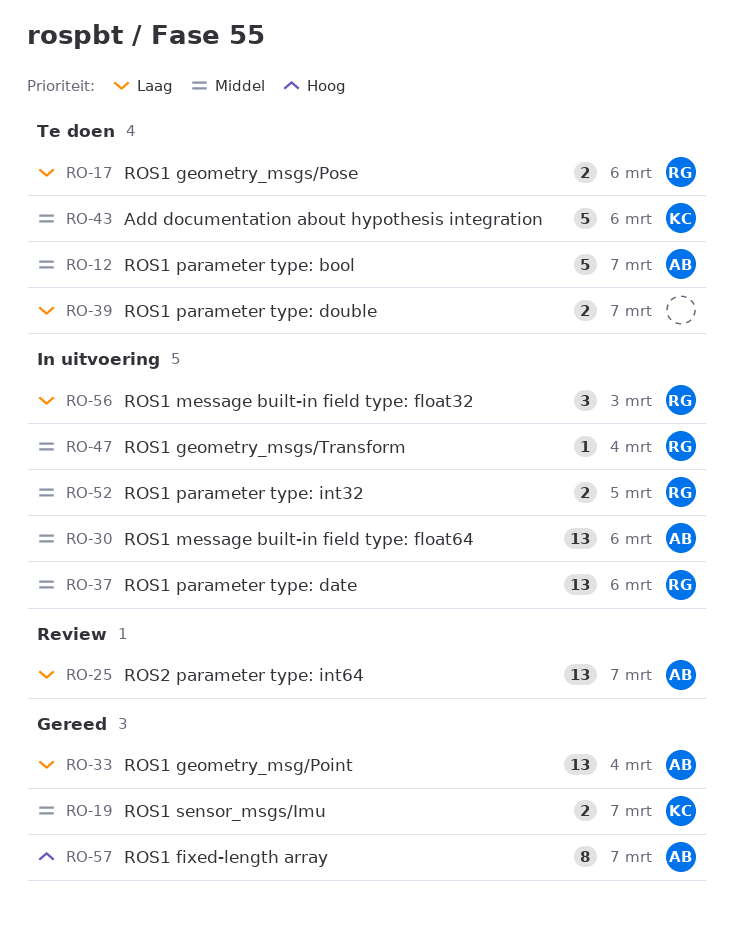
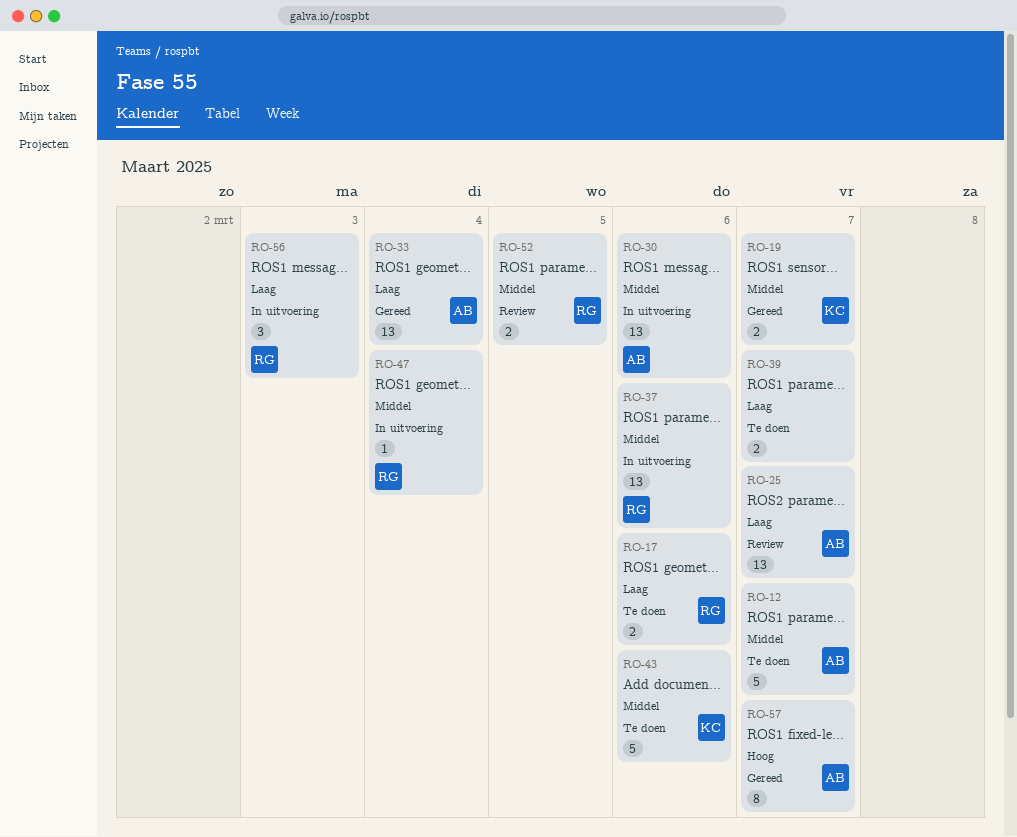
RO-52, status: In uitvoering -> Review

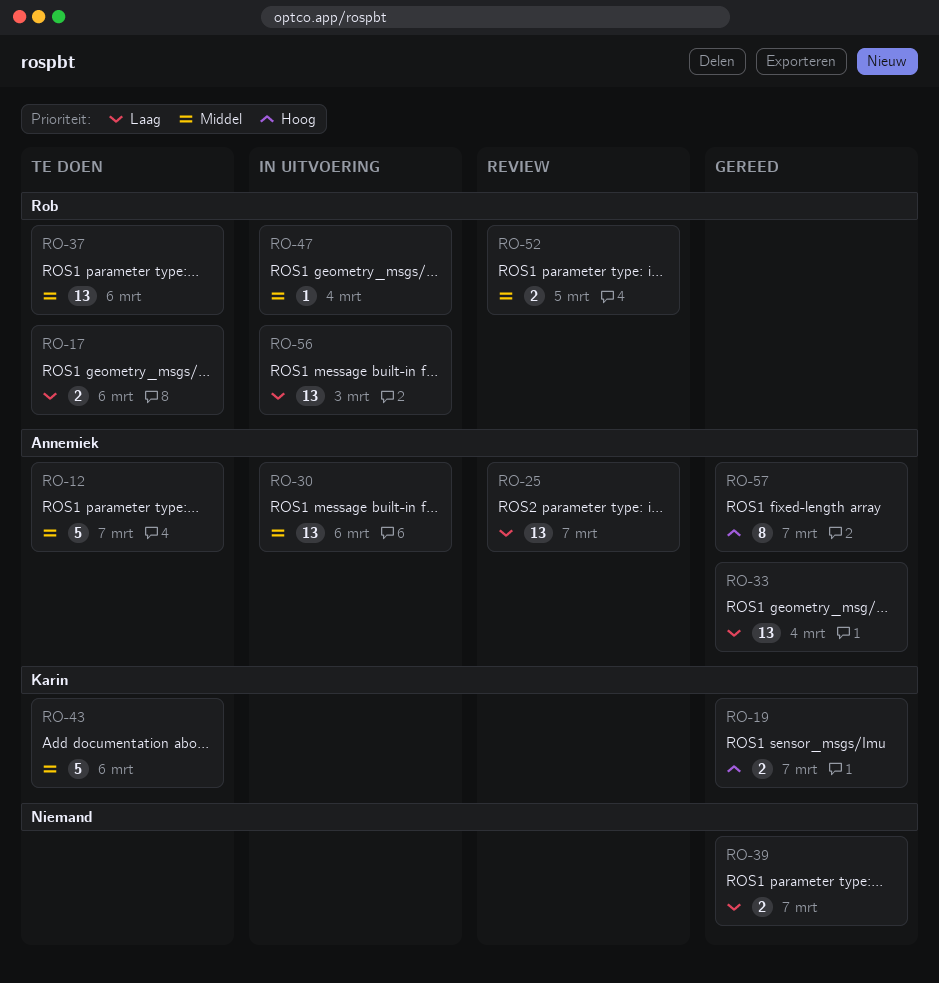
RO-19, priority: Middel -> Hoog
RO-37, status: In uitvoering -> Te doen
RO-39, status: Te doen -> Gereed
RO-56, estimate: 3 -> 13

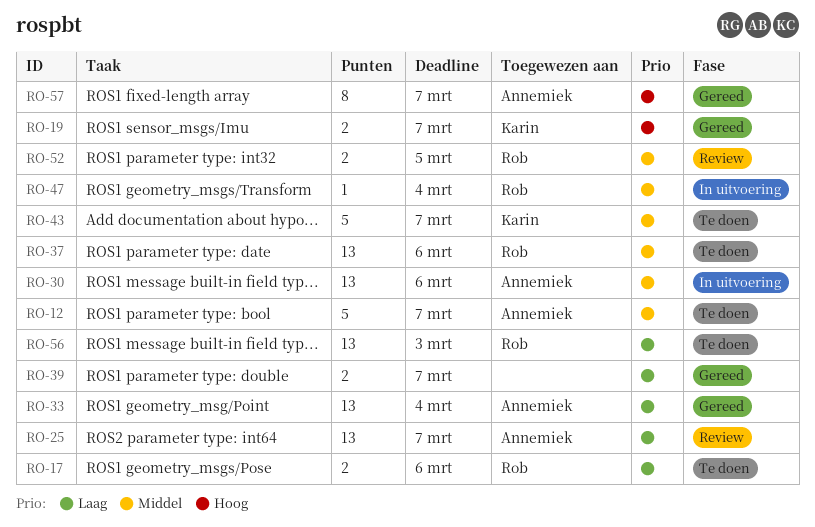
RO-43, due: Mar 6 -> Mar 7
RO-56, status: In uitvoering -> Te doen

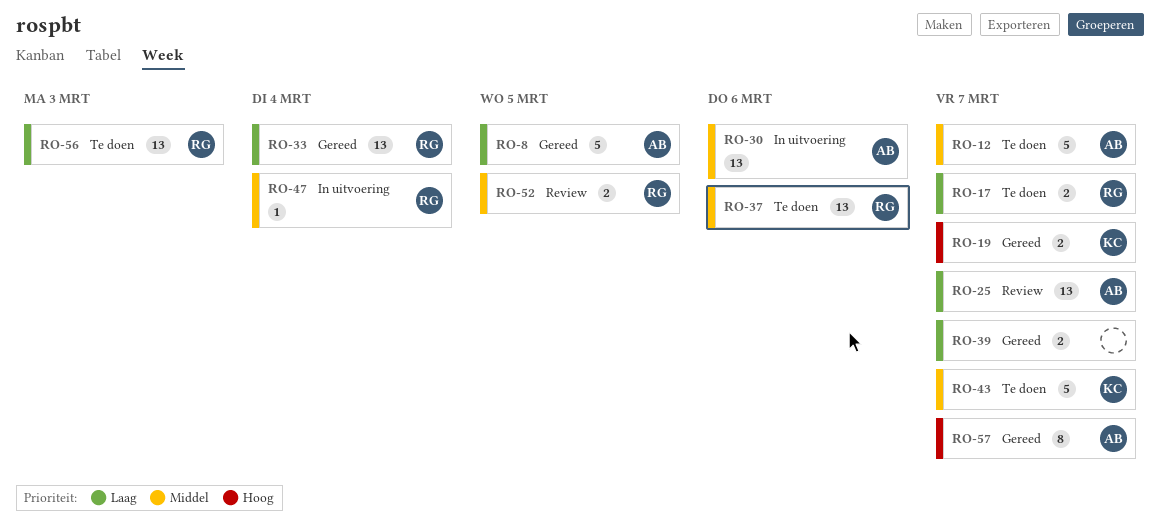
RO-8: none -> present
RO-17, due: Mar 6 -> Mar 7
RO-33, owner: Annemiek -> Rob

